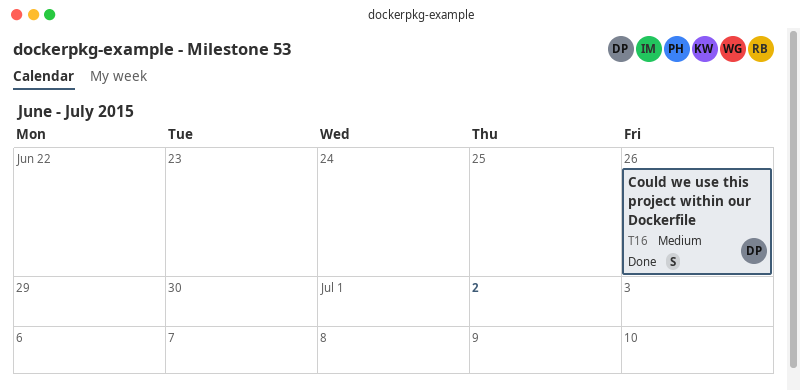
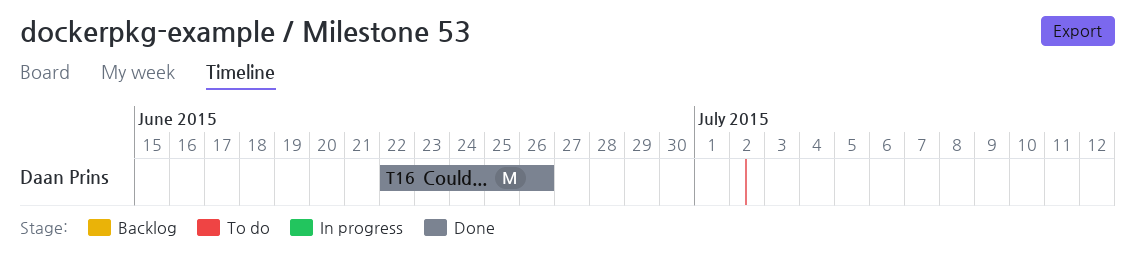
T16, estimate: S -> M

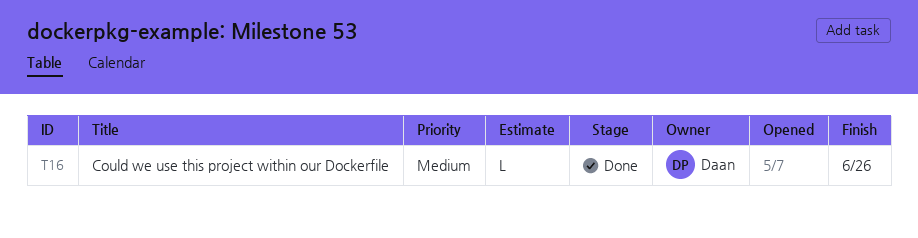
T16, estimate: M -> L

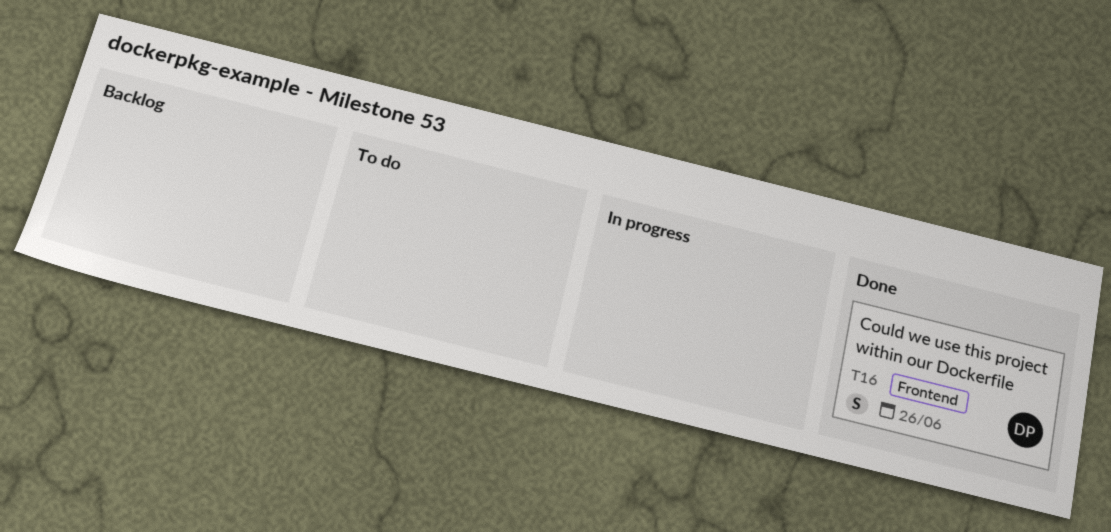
T16, estimate: L -> S

